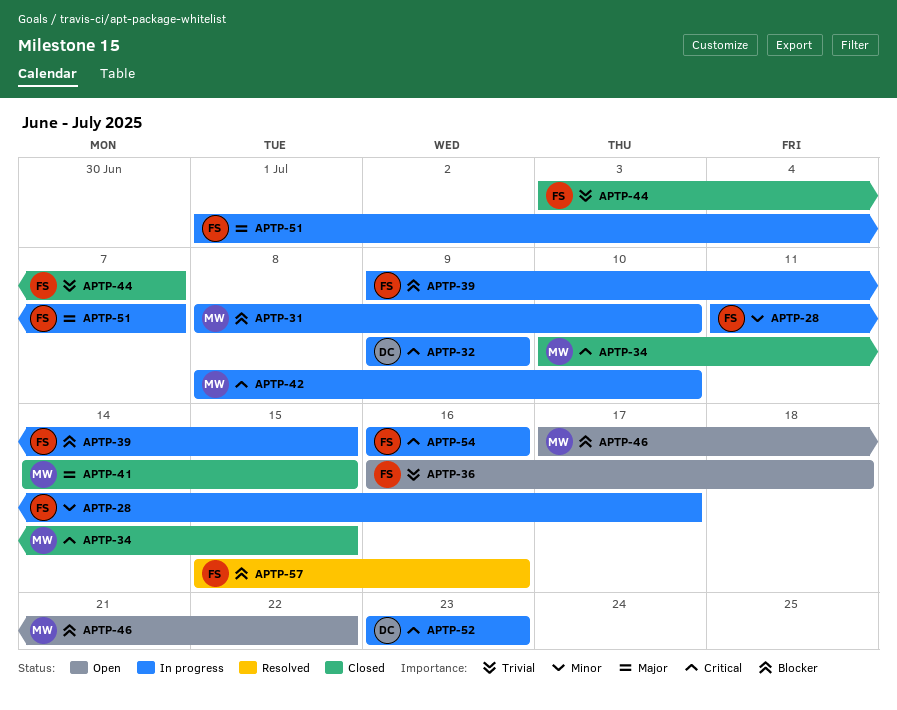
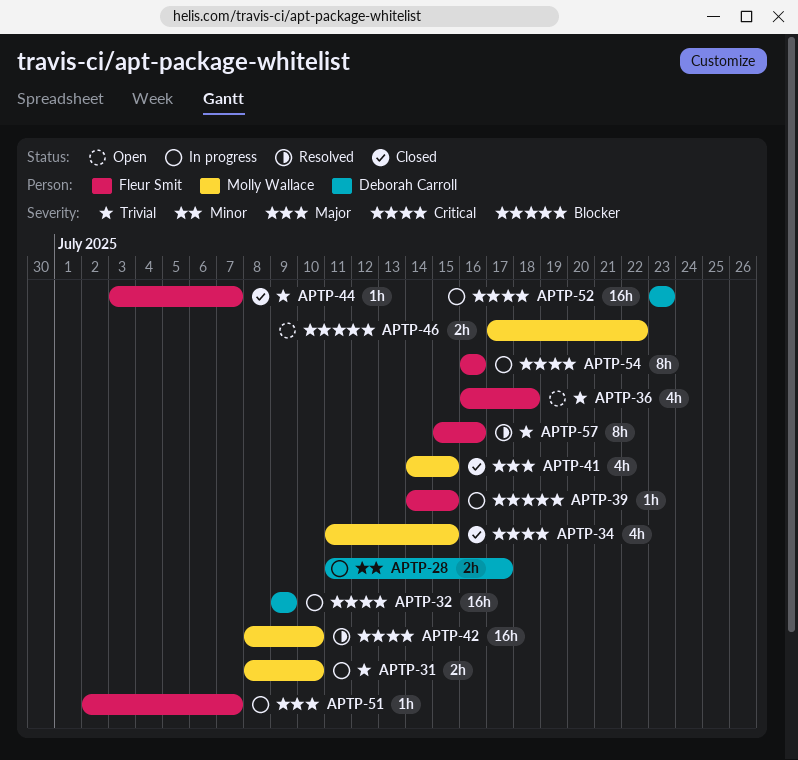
APTP-28, owner: Fleur Smit -> Deborah Carroll
APTP-31, priority: Blocker -> Trivial
APTP-34, start: Jul 10 -> Jul 11
APTP-39, start: Jul 9 -> Jul 14
APTP-42, status: In progress -> Resolved
APTP-51, start: Jul 1 -> Jul 2
APTP-57, priority: Blocker -> Trivial

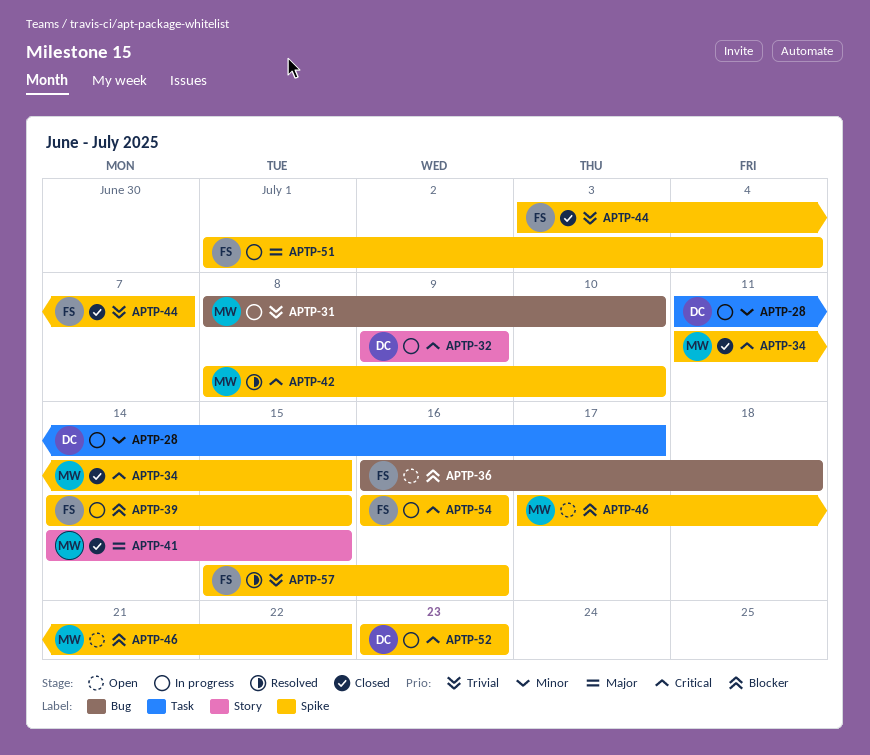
APTP-36, priority: Trivial -> Blocker
APTP-51, start: Jul 2 -> Jul 1
APTP-51, due: Jul 7 -> Jul 4

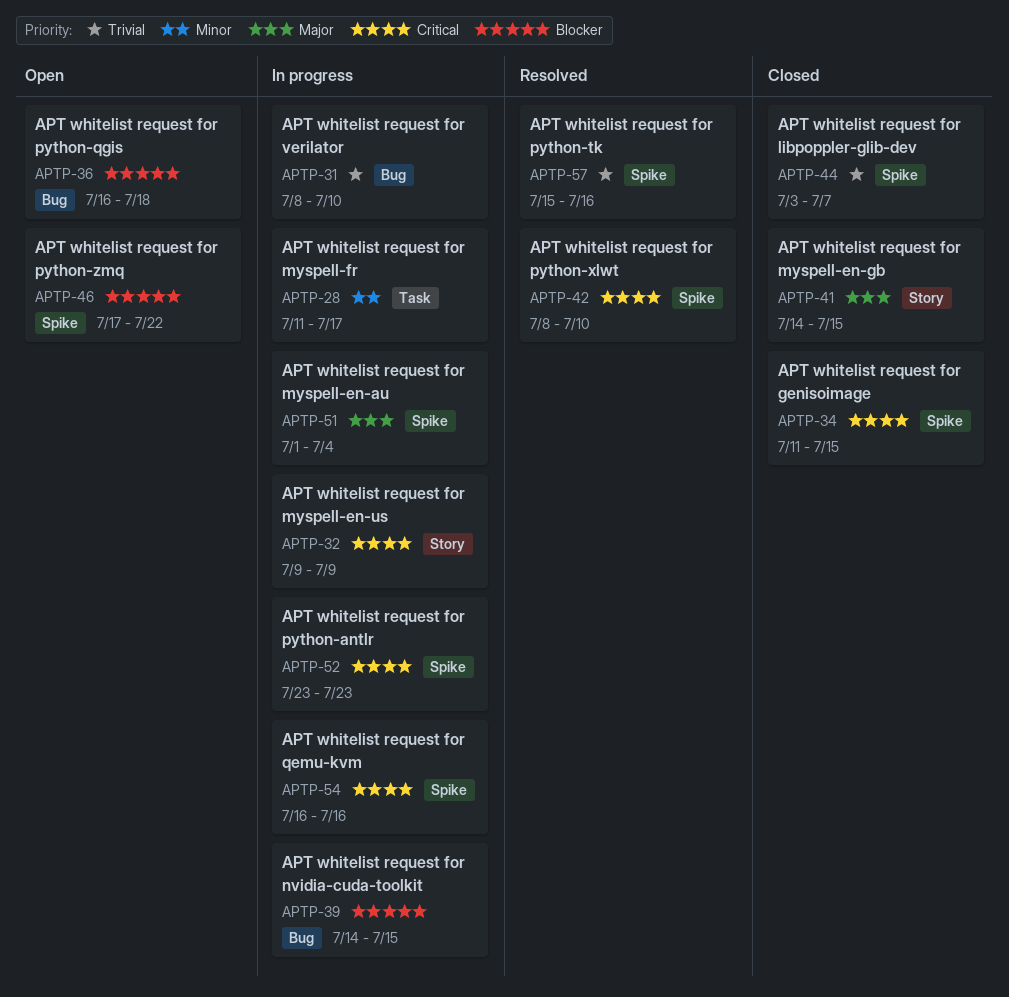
APTP-39, label: Spike -> Bug

